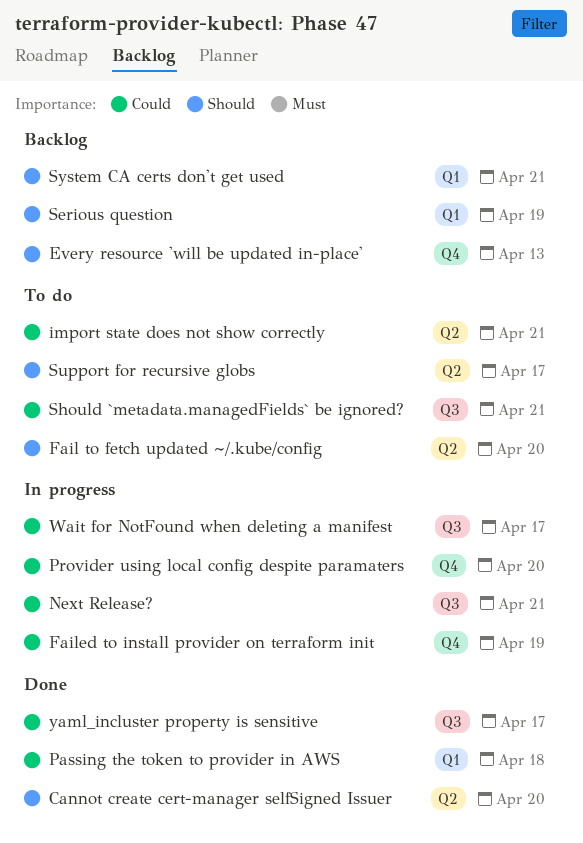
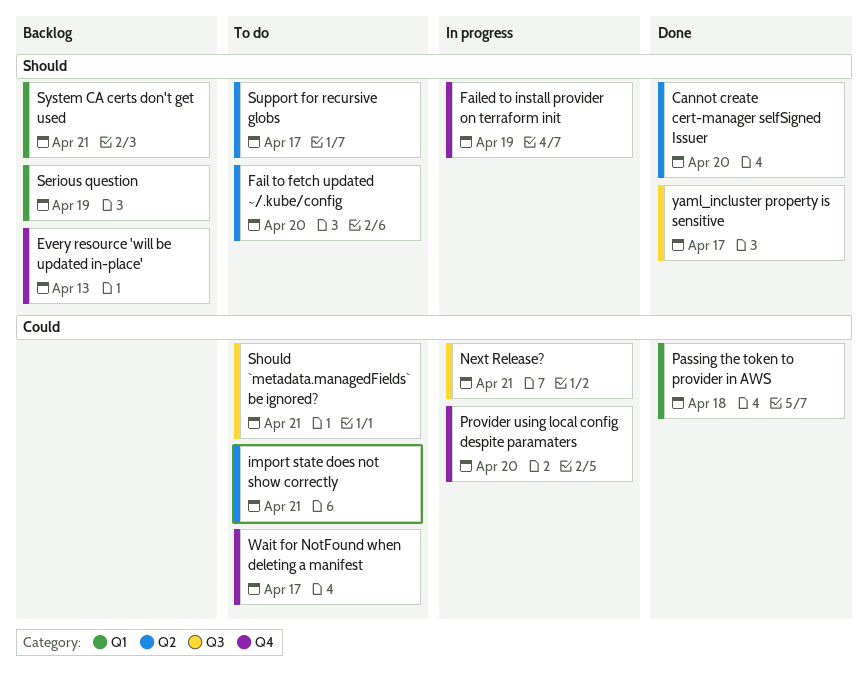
Failed to install provider on terraform init, priority: Could -> Should
Wait for NotFound when deleting a manifest, status: In progress -> To do
Wait for NotFound when deleting a manifest, label: Q3 -> Q4
yaml_incluster property is sensitive, priority: Could -> Should

